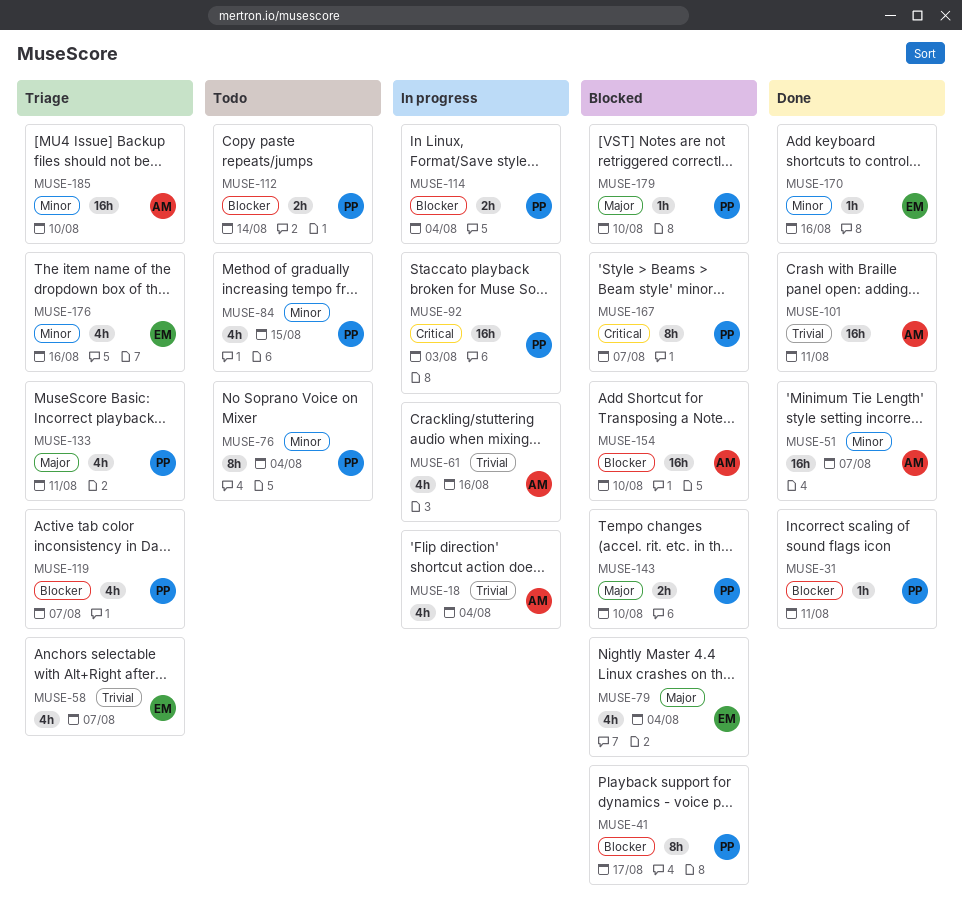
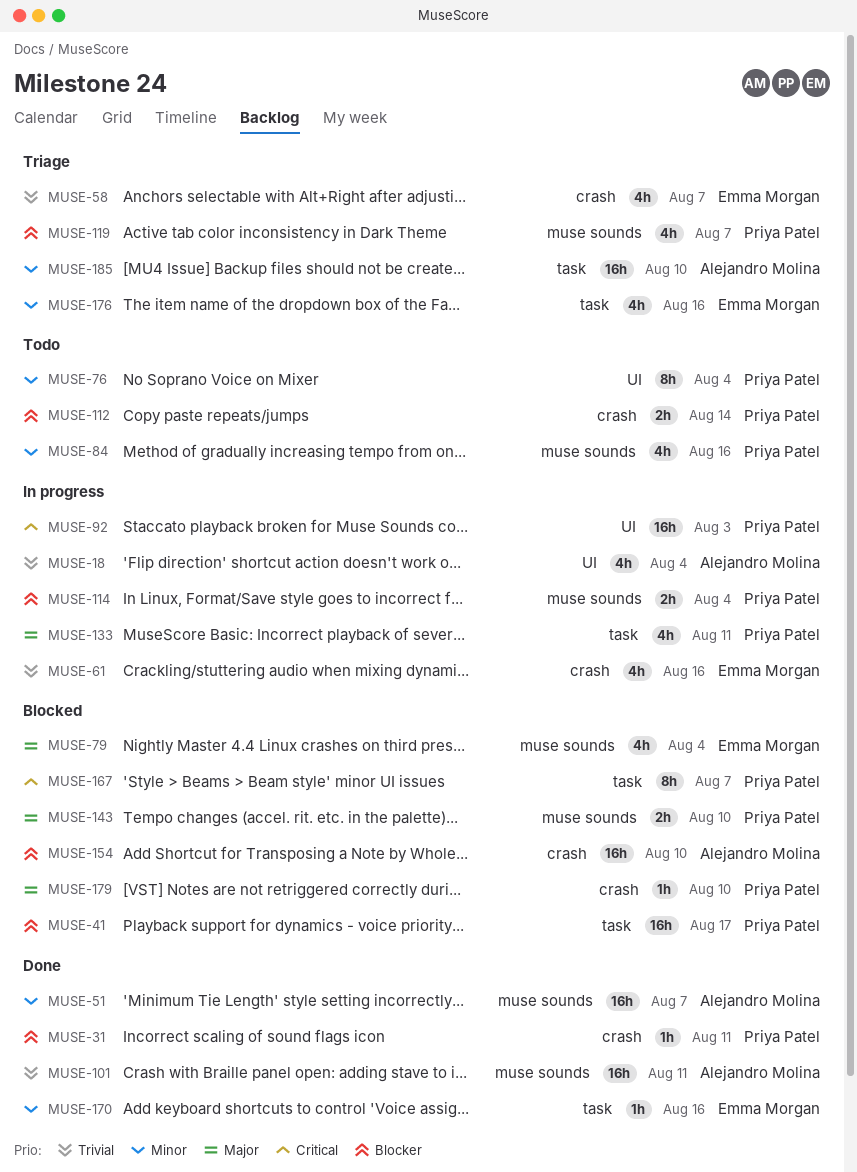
MUSE-41, estimate: 8h -> 16h
MUSE-61, owner: Alejandro Molina -> Emma Morgan
MUSE-84, due: Aug 15 -> Aug 16
MUSE-133, status: Triage -> In progress

